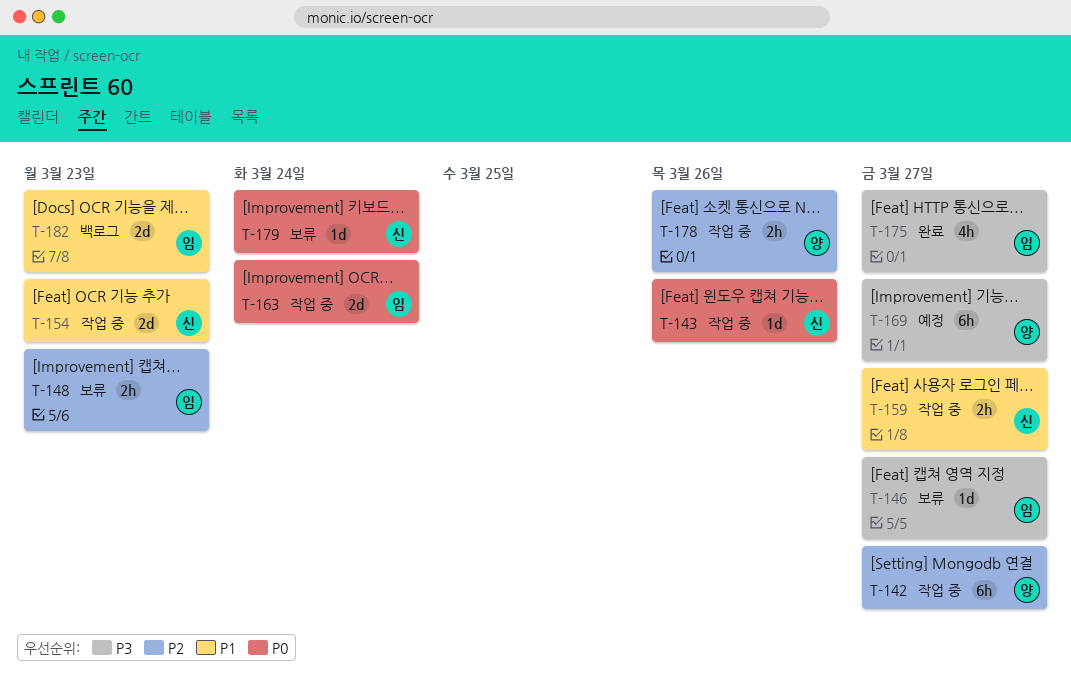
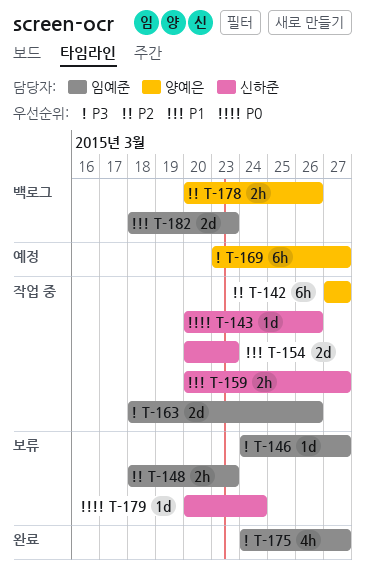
T-163, priority: P0 -> P3
T-163, due: Mar 24 -> Mar 26
T-178, status: 작업 중 -> 백로그

